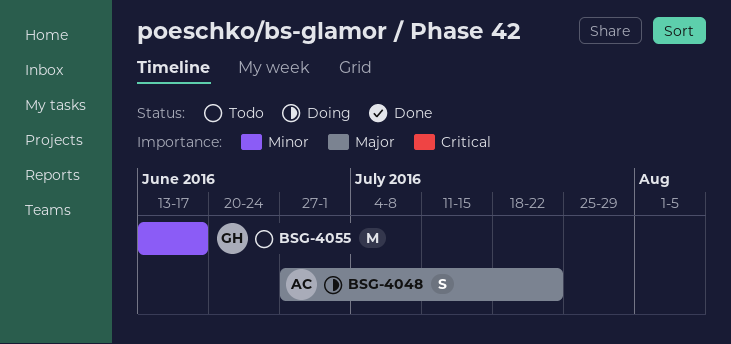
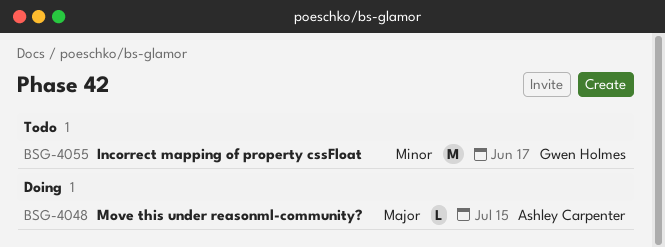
BSG-4048, estimate: S -> L
BSG-4048, due: Jul 22 -> Jul 15

